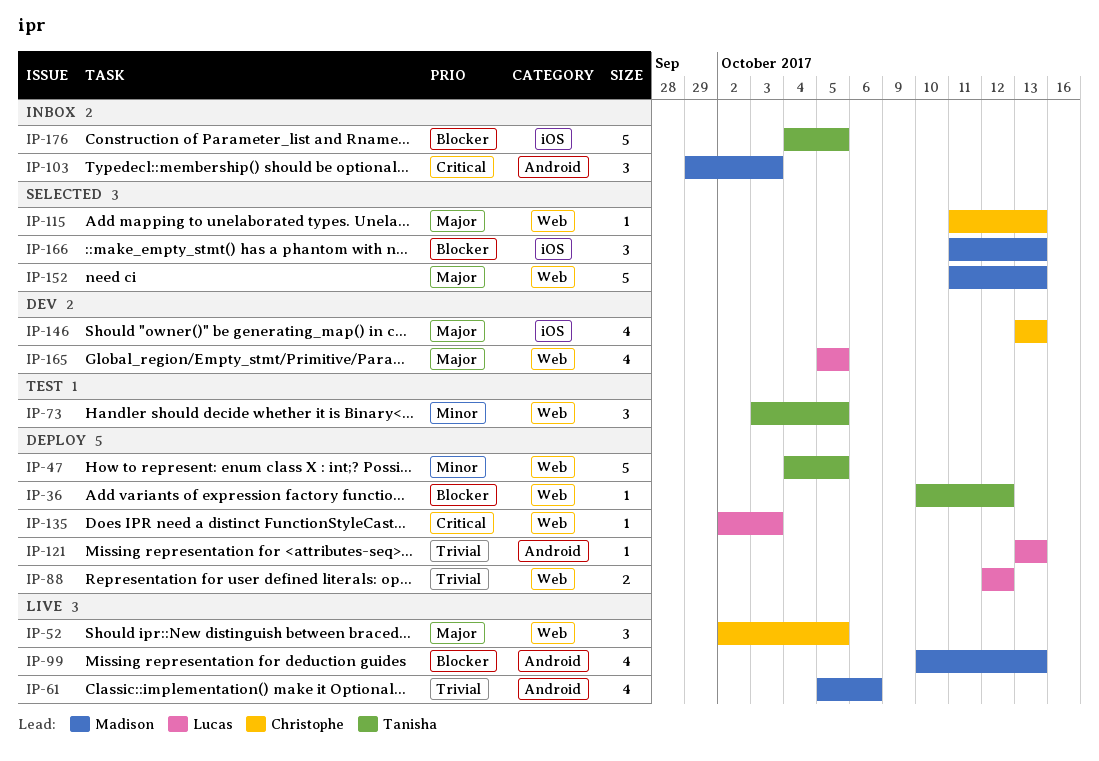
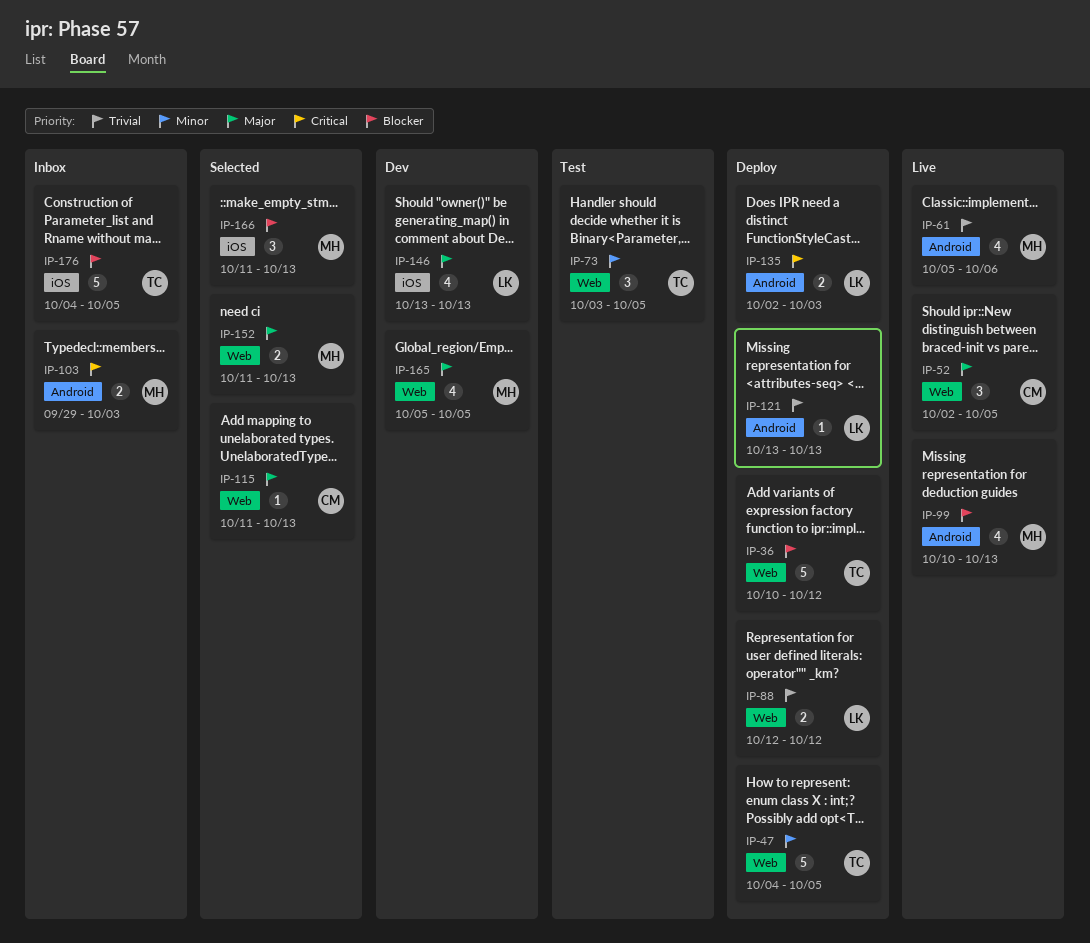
IP-36, estimate: 1 -> 5
IP-103, estimate: 3 -> 2
IP-135, label: Web -> Android
IP-135, estimate: 1 -> 2
IP-146, owner: Christophe -> Lucas
IP-152, estimate: 5 -> 2
IP-165, owner: Lucas -> Madison

